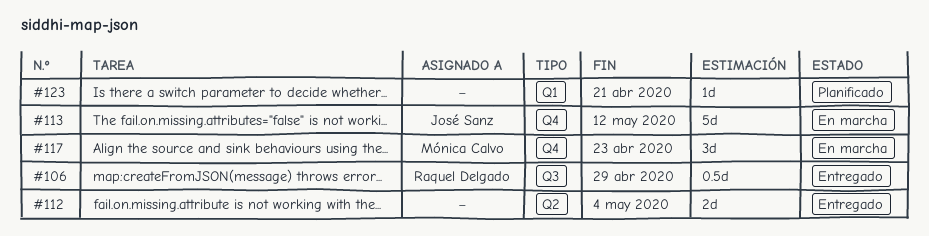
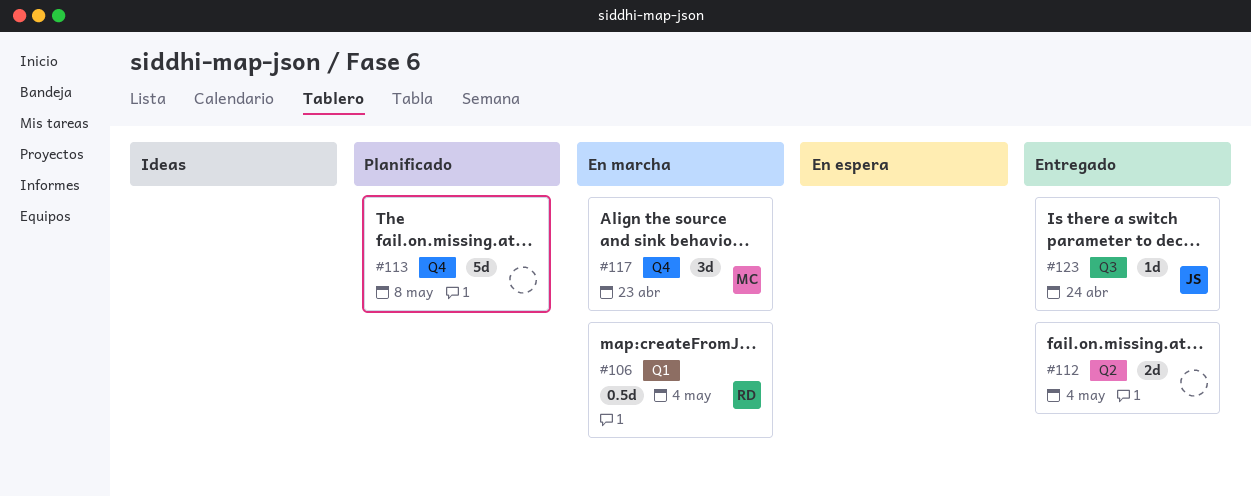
#106, status: Entregado -> En marcha
#106, label: Q3 -> Q1
#106, due: Apr 29 -> May 4
#113, status: En marcha -> Planificado
#113, owner: José Sanz -> none
#113, due: May 12 -> May 8
#123, status: Planificado -> Entregado
#123, owner: none -> José Sanz
#123, label: Q1 -> Q3
#123, due: Apr 21 -> Apr 24

